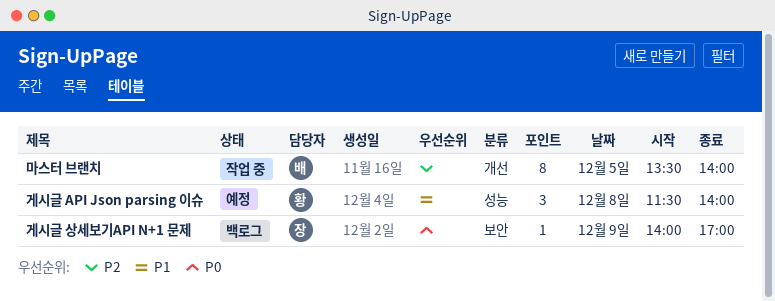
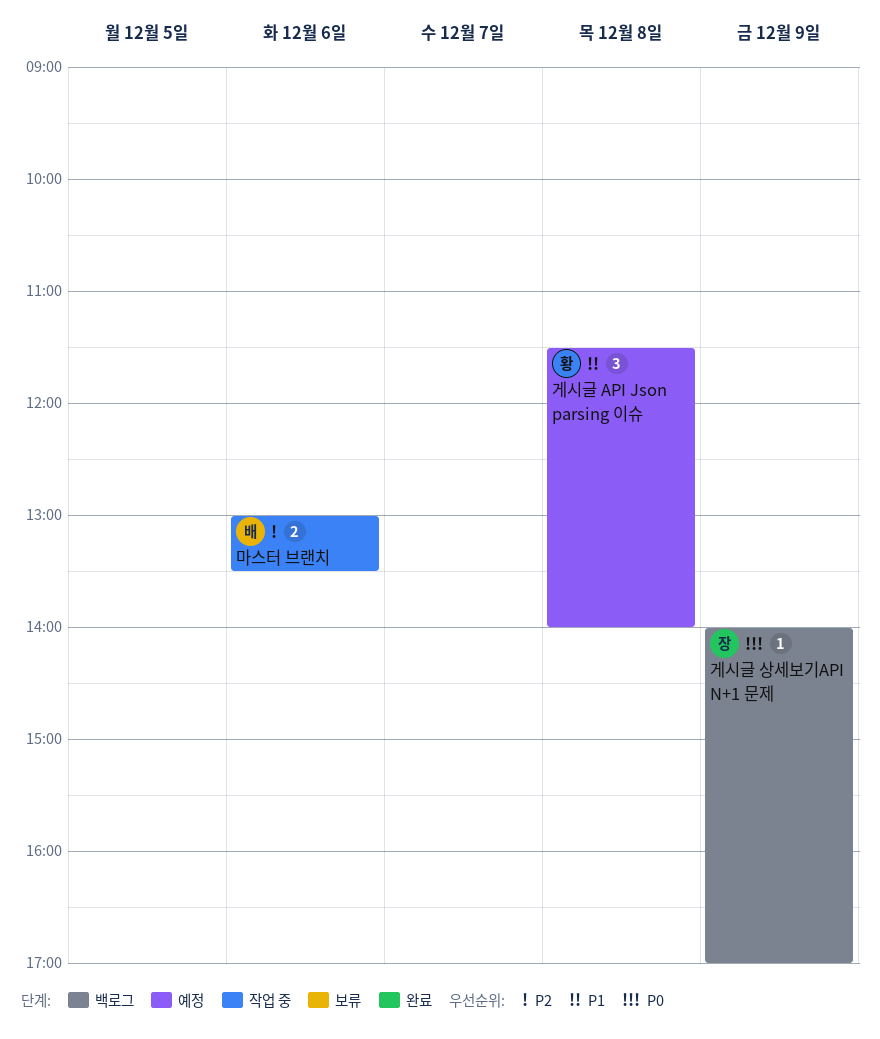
마스터 브랜치, estimate: 8 -> 2
마스터 브랜치, day: Dec 5 -> Dec 6
마스터 브랜치, begins: 13:30 -> 13:00
마스터 브랜치, ends: 14:00 -> 13:30

